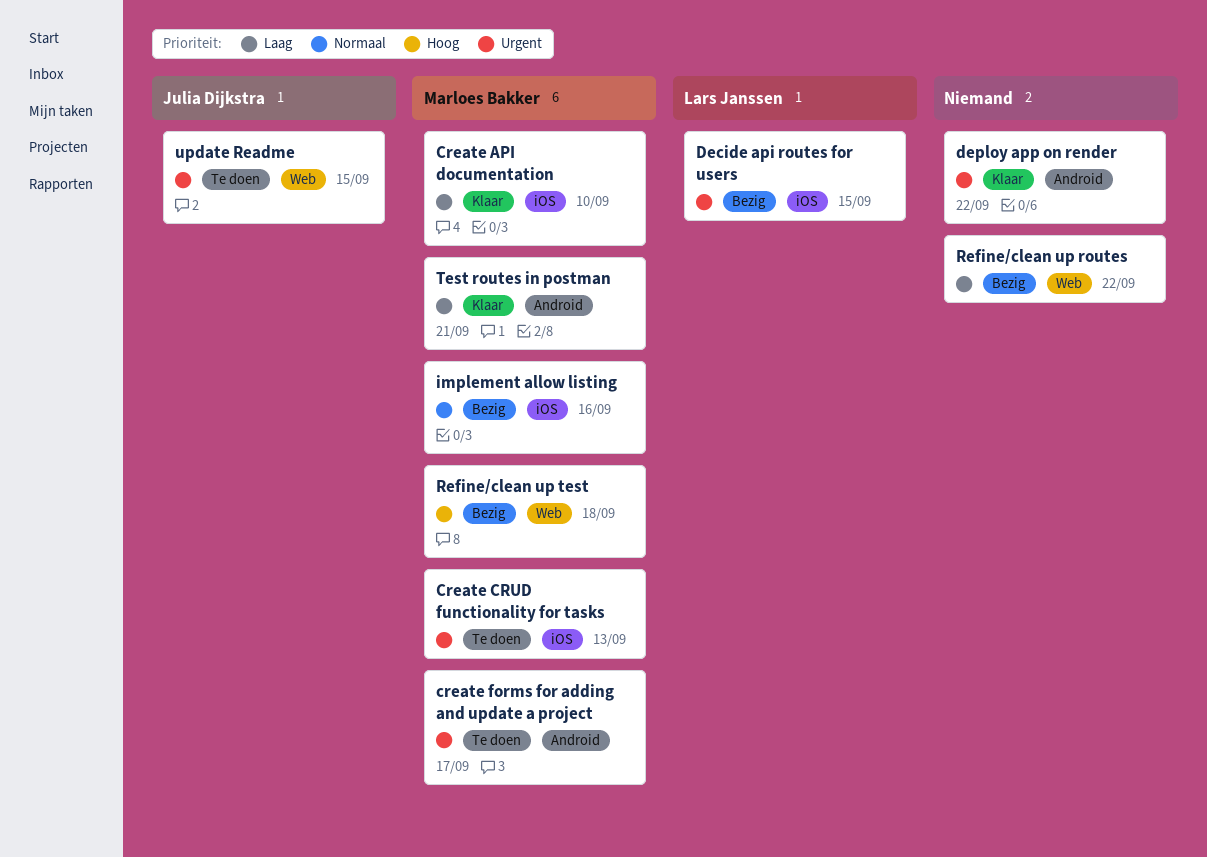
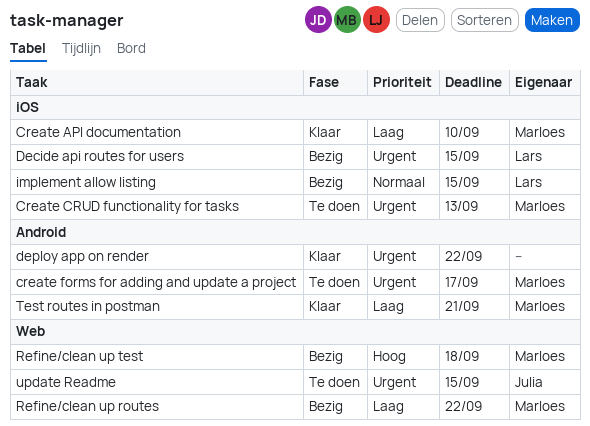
implement allow listing, owner: Marloes Bakker -> Lars Janssen
implement allow listing, due: Sep 16 -> Sep 15
Refine/clean up routes, owner: none -> Marloes Bakker

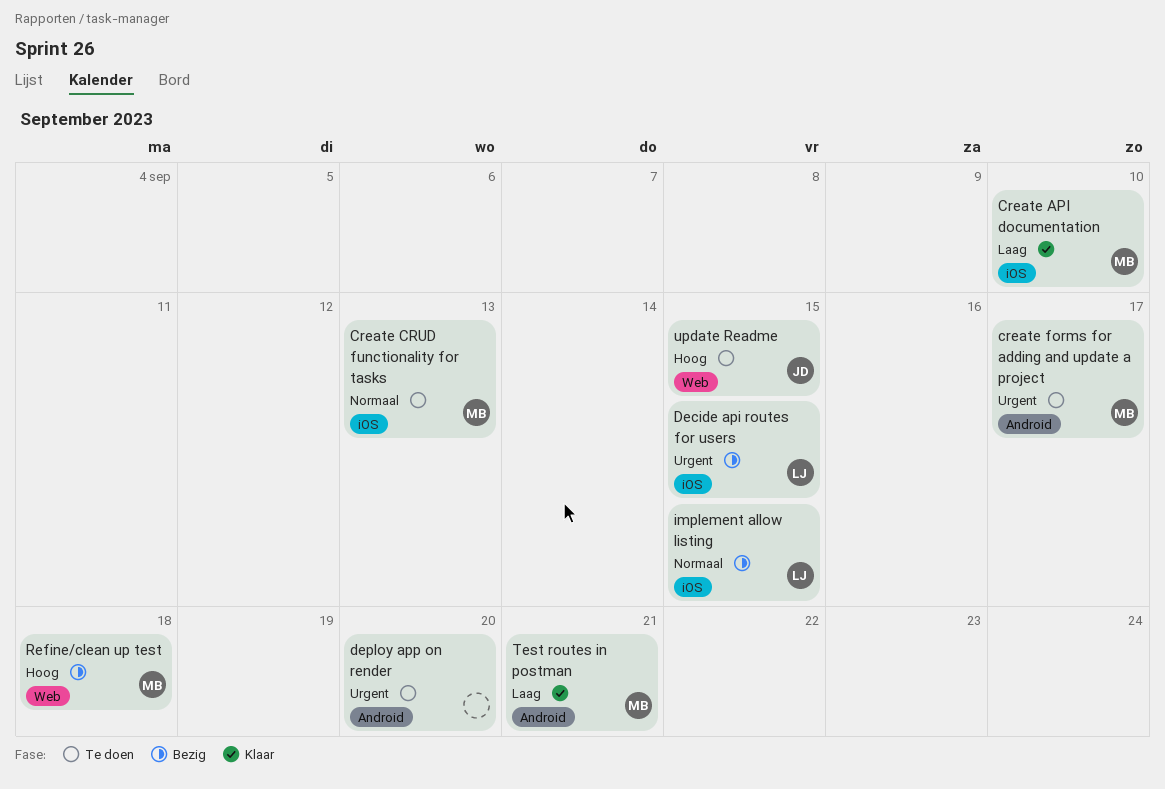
Create CRUD functionality for tasks, priority: Urgent -> Normaal
deploy app on render, status: Klaar -> Te doen
deploy app on render, due: Sep 22 -> Sep 20
Refine/clean up routes: present -> none
update Readme, priority: Urgent -> Hoog

